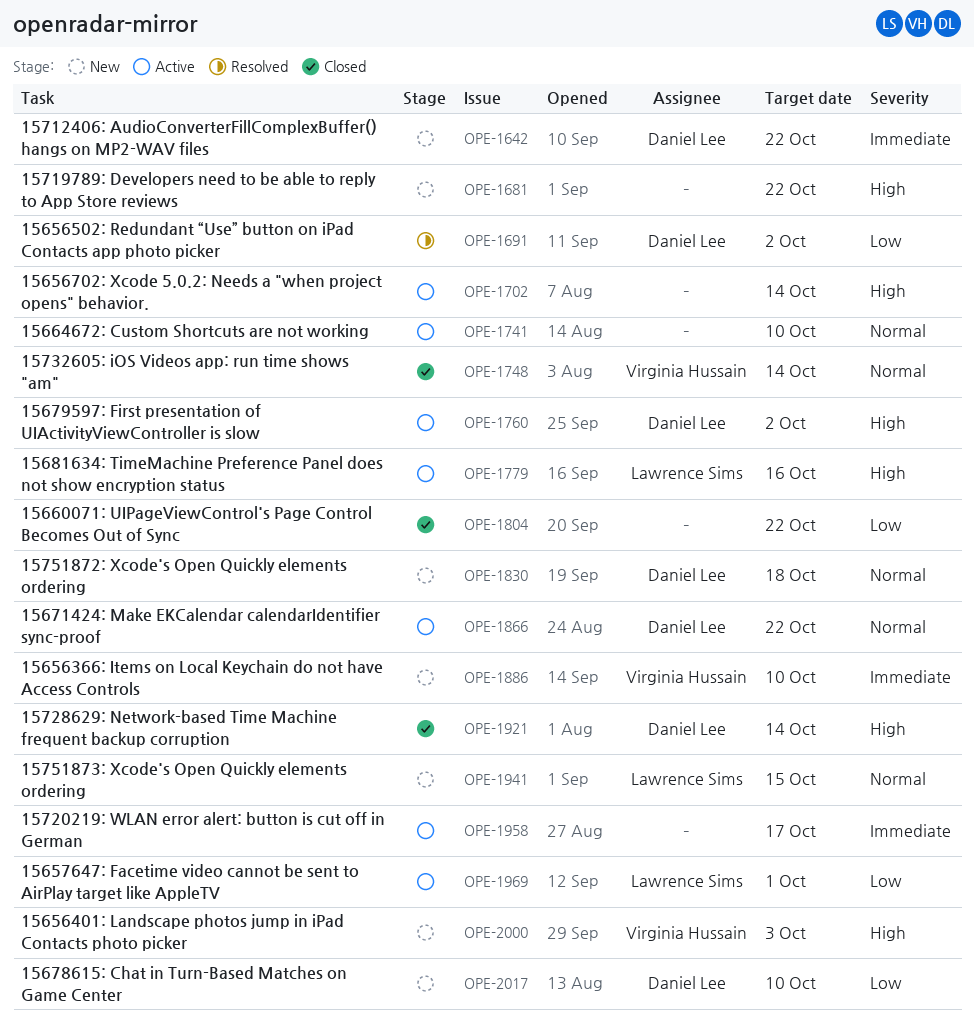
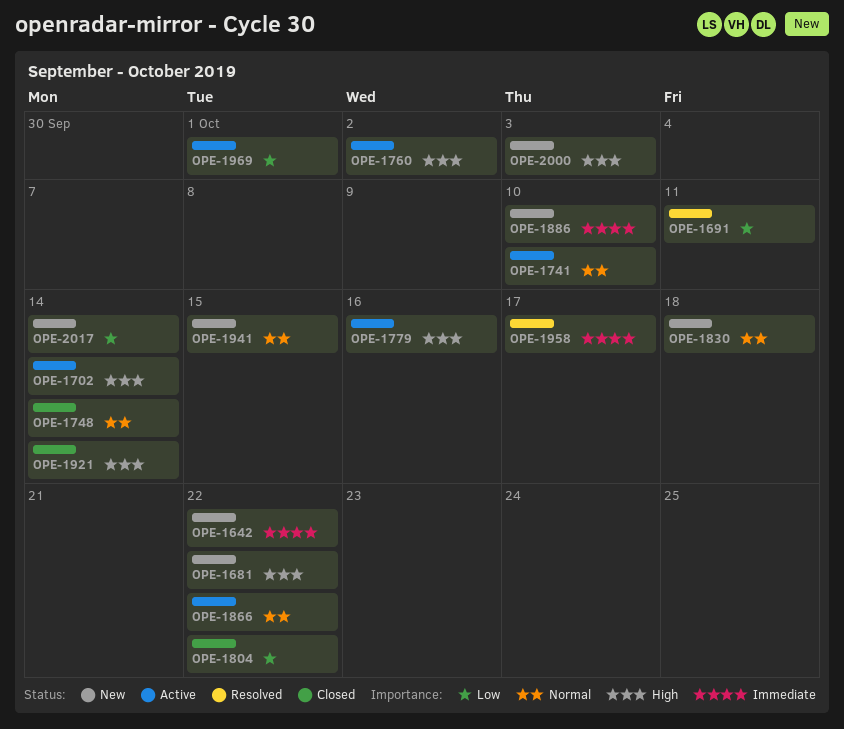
OPE-1691, due: Oct 2 -> Oct 11
OPE-1958, status: Active -> Resolved
OPE-2017, due: Oct 10 -> Oct 14

